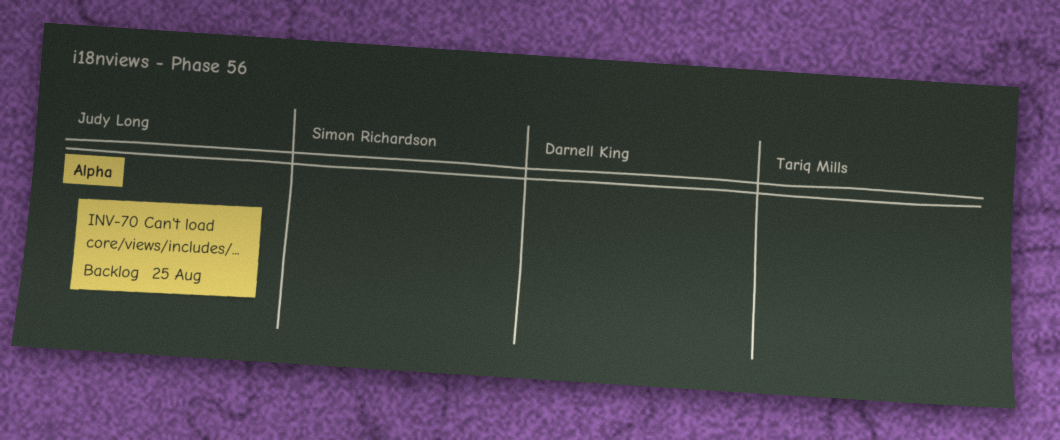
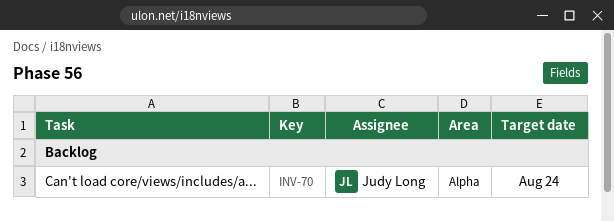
INV-70, due: Aug 25 -> Aug 24

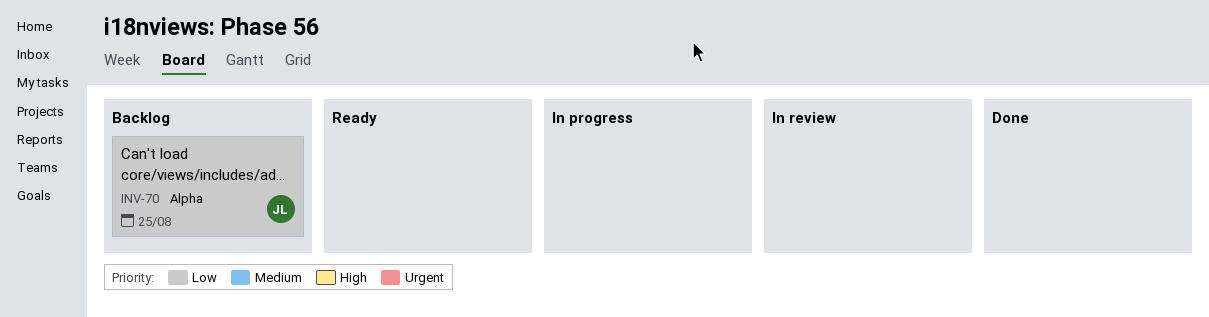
INV-70, due: Aug 24 -> Aug 25

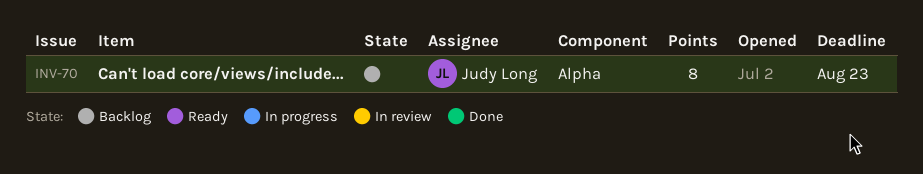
INV-70, due: Aug 25 -> Aug 23

